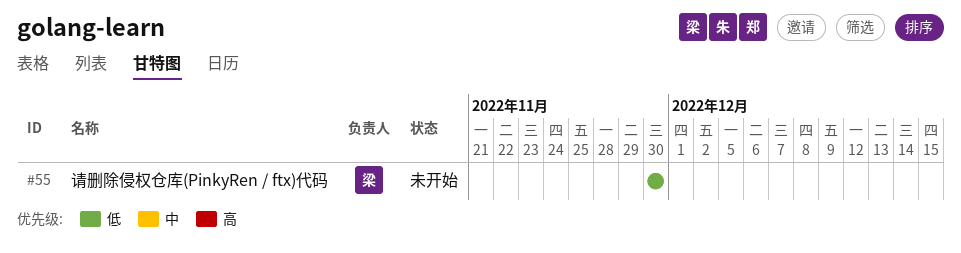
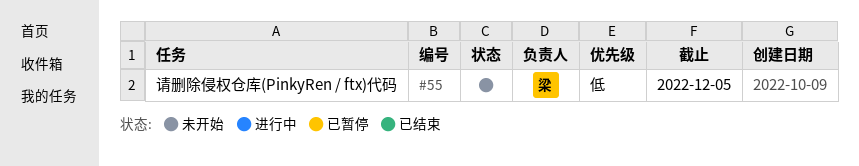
#55, due: Nov 30 -> Dec 5

